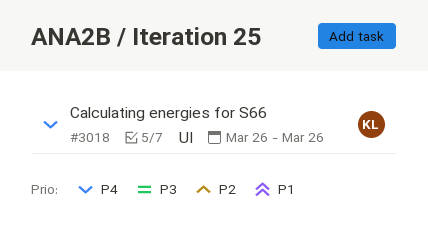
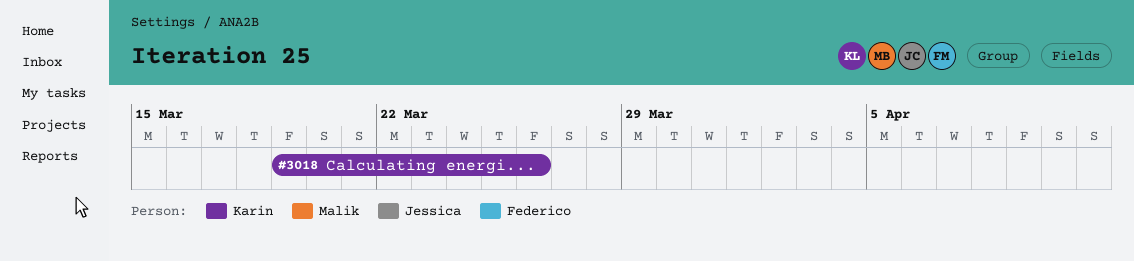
#3018, start: Mar 26 -> Mar 19

